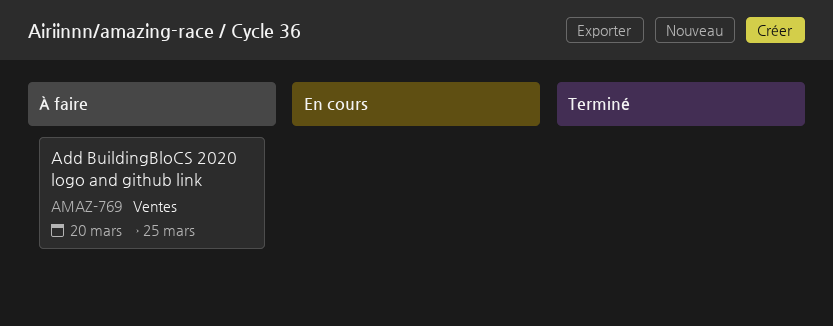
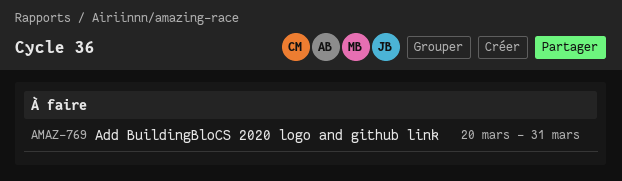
AMAZ-769, due: Mar 25 -> Mar 31

